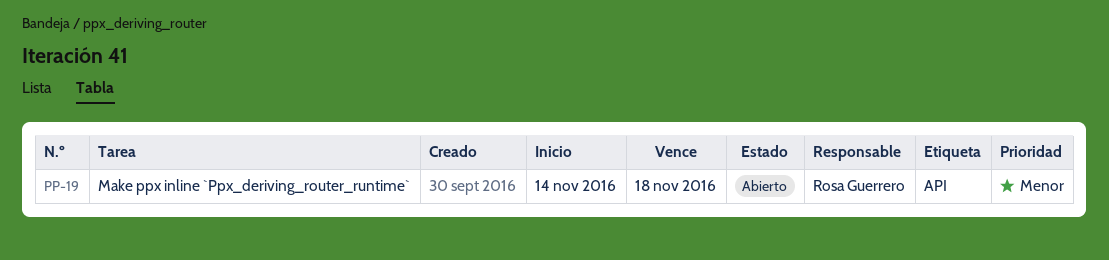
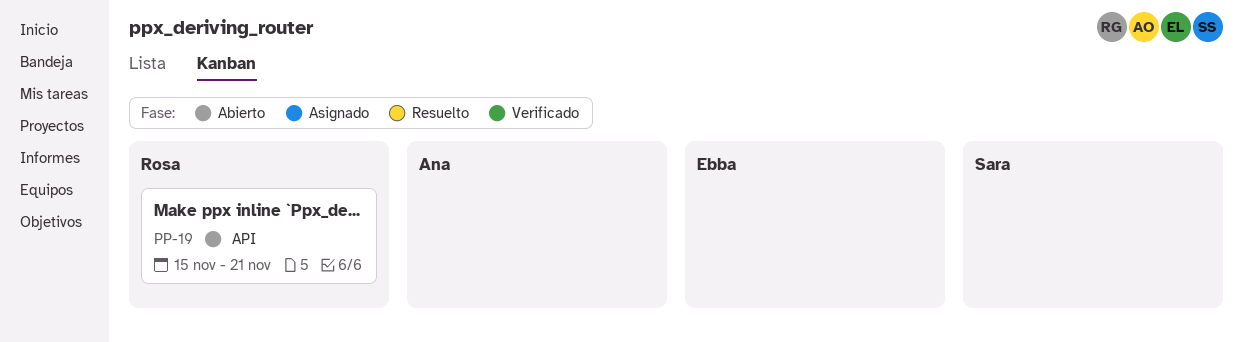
PP-19, start: Nov 14 -> Nov 15
PP-19, due: Nov 18 -> Nov 21

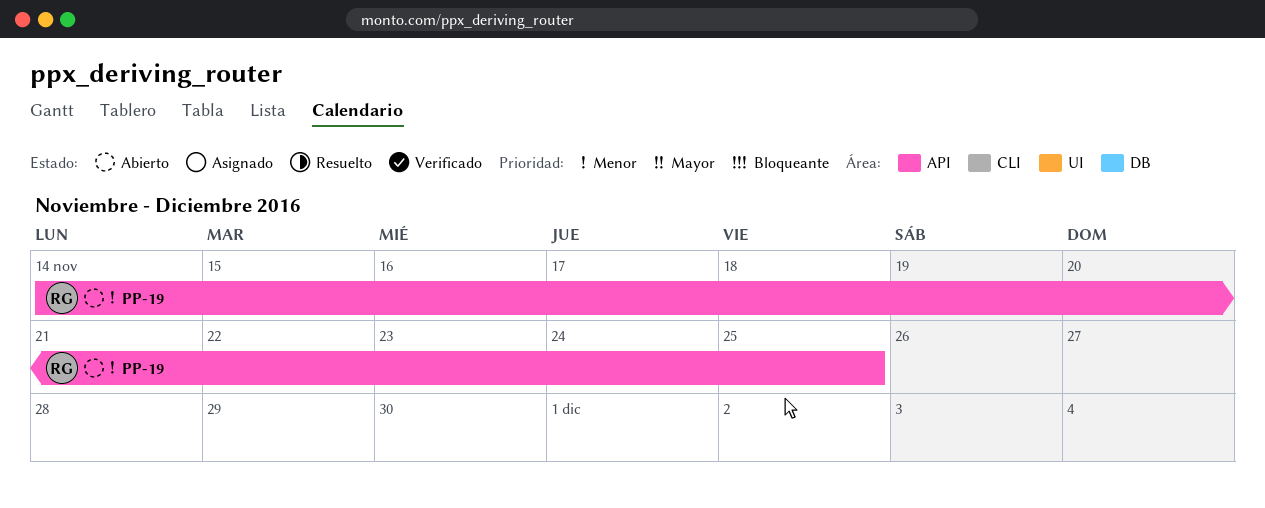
PP-19, start: Nov 15 -> Nov 14
PP-19, due: Nov 21 -> Nov 25

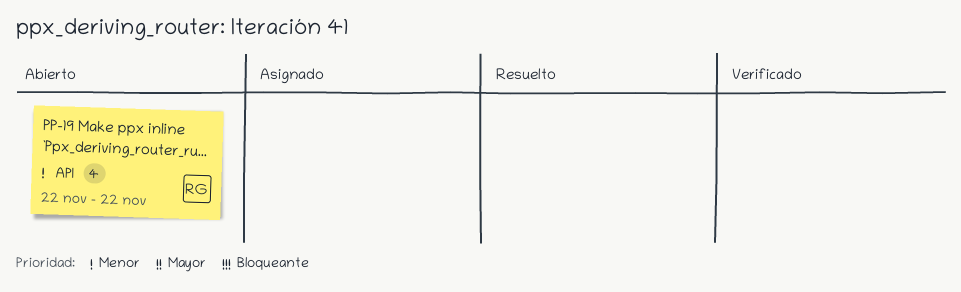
PP-19, start: Nov 14 -> Nov 22
PP-19, due: Nov 25 -> Nov 22

